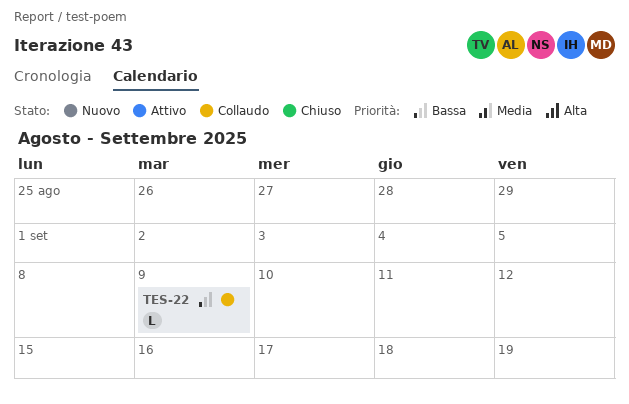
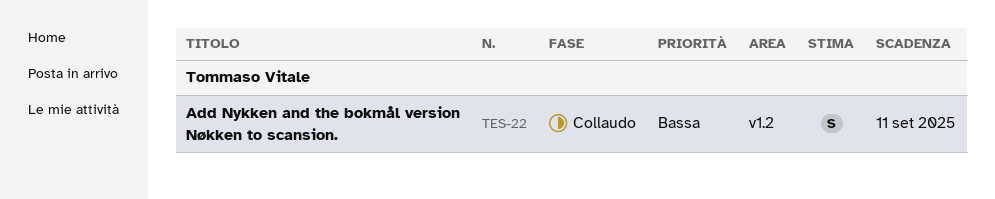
TES-22, estimate: L -> S
TES-22, due: Sep 9 -> Sep 11

